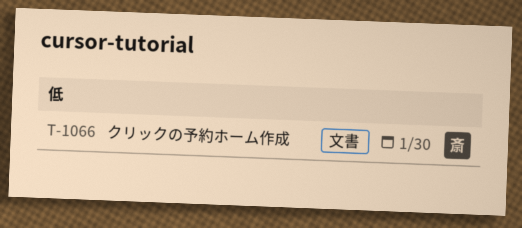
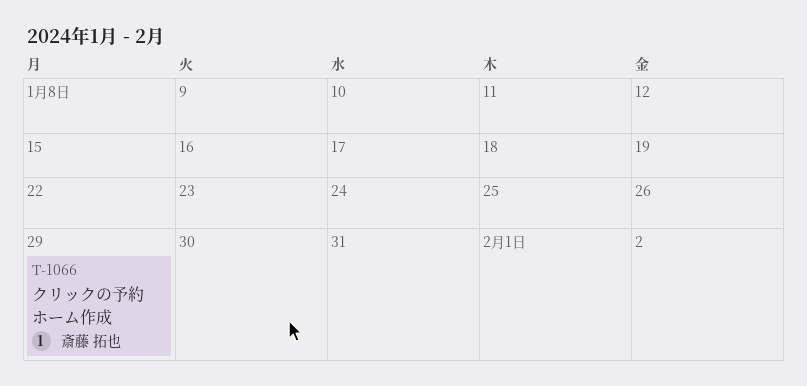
T-1066, due: Jan 30 -> Jan 29

